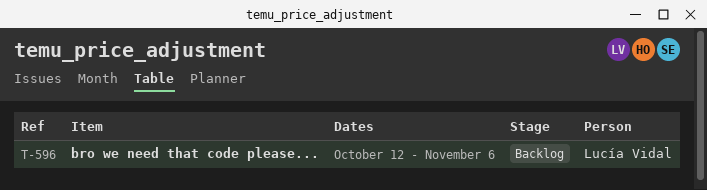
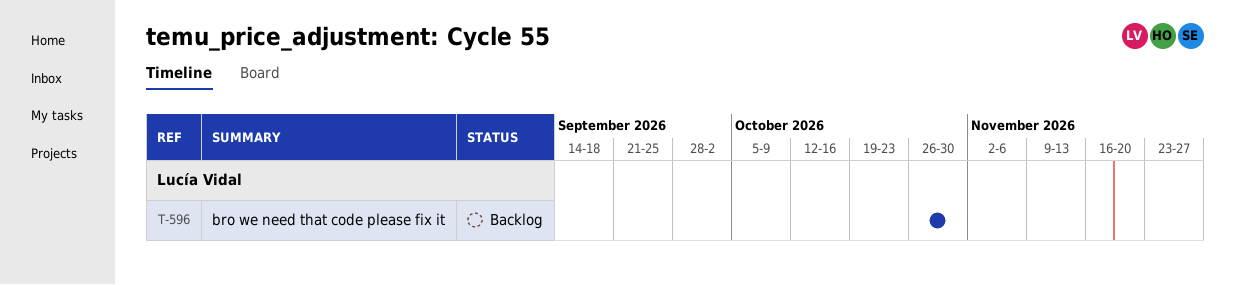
T-596, start: Oct 12 -> Oct 26
T-596, due: Nov 6 -> Oct 30

